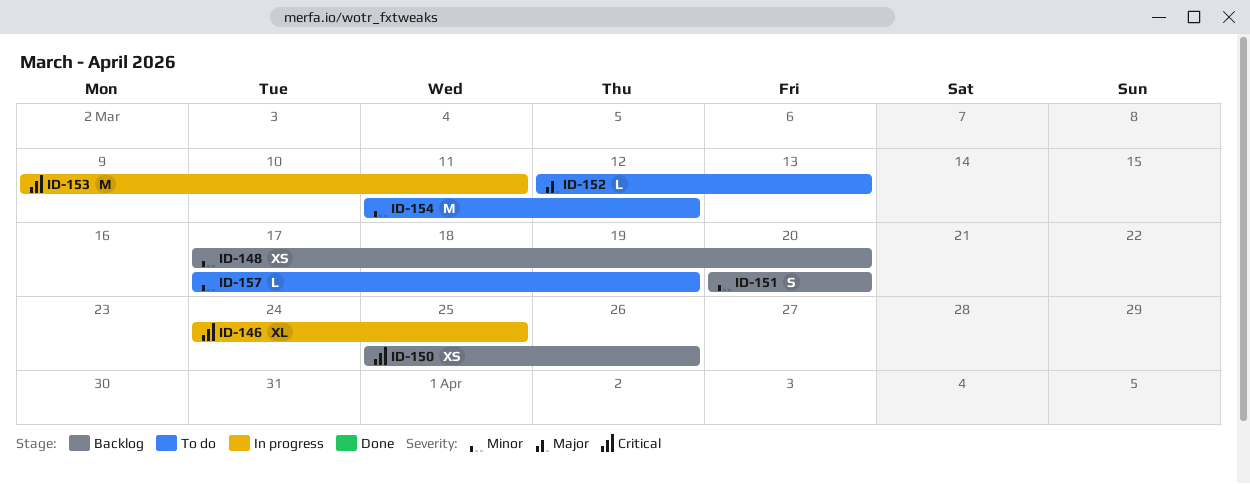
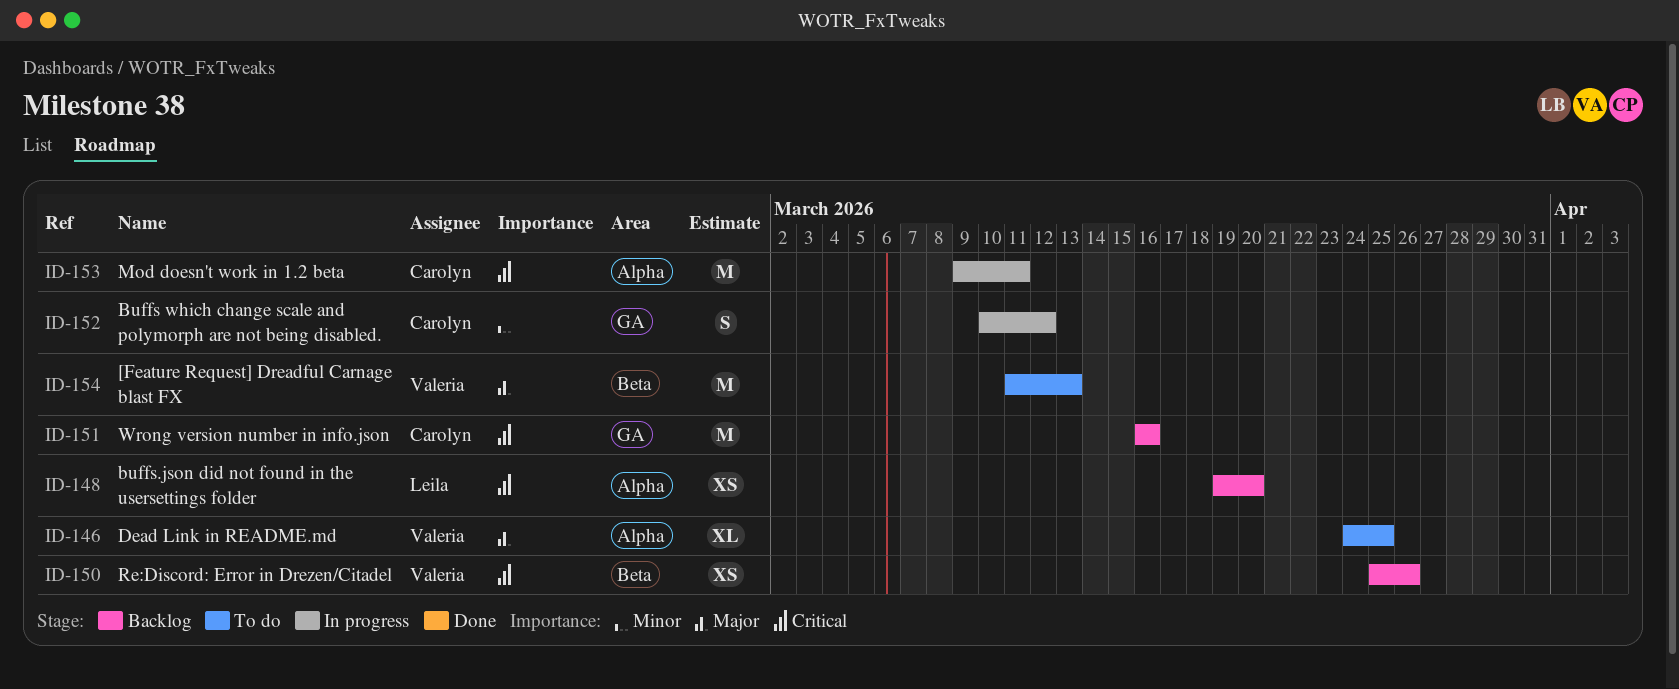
ID-146, status: In progress -> To do
ID-146, priority: Critical -> Major
ID-148, priority: Minor -> Critical
ID-148, start: Mar 17 -> Mar 19
ID-151, priority: Minor -> Critical
ID-151, estimate: S -> M
ID-151, start: Mar 20 -> Mar 16
ID-151, due: Mar 20 -> Mar 16
ID-152, status: To do -> In progress
ID-152, priority: Major -> Minor
ID-152, estimate: L -> S
ID-152, start: Mar 12 -> Mar 10
ID-152, due: Mar 13 -> Mar 12
ID-154, priority: Minor -> Major
ID-154, due: Mar 12 -> Mar 13
ID-157: present -> none

